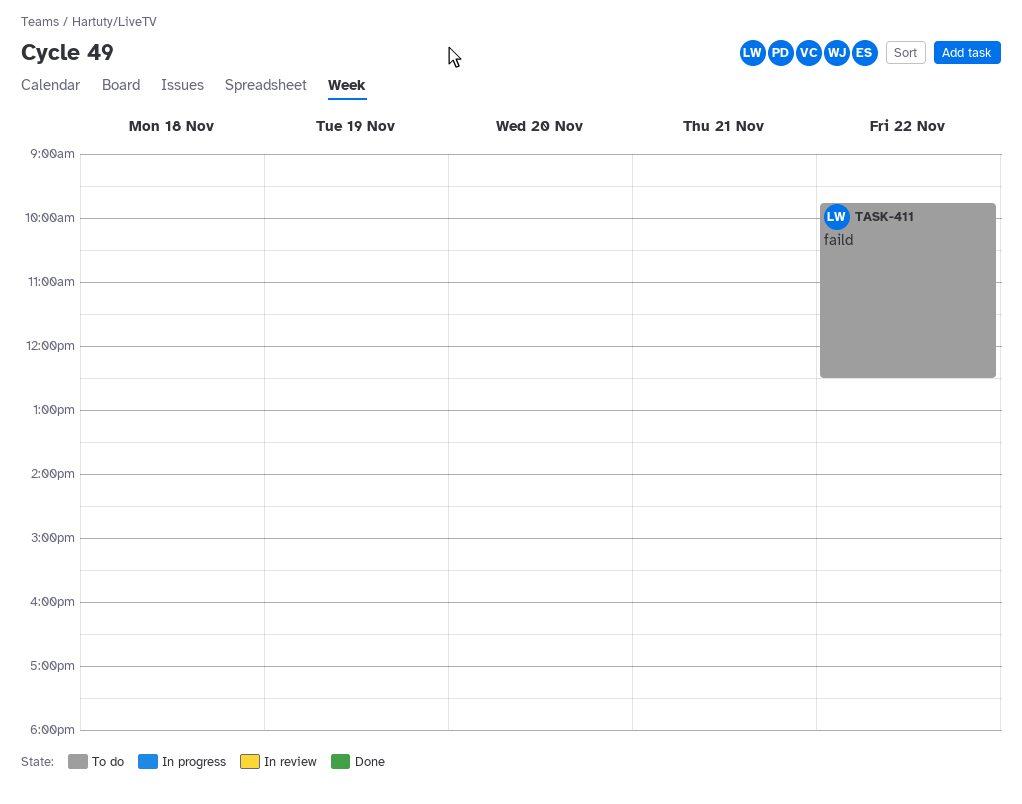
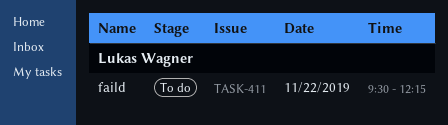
TASK-411, begins: 09:45 -> 09:30
TASK-411, ends: 12:30 -> 12:15

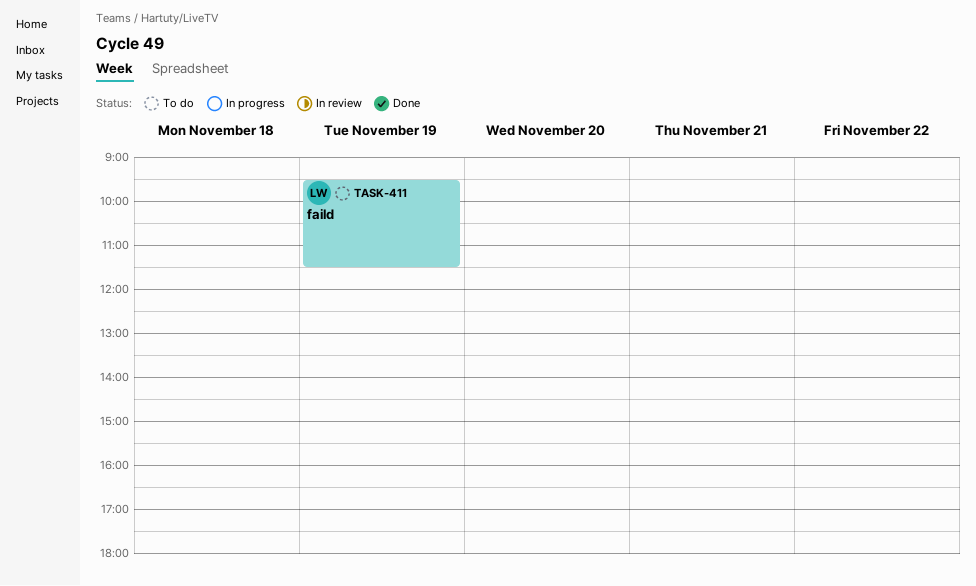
TASK-411, day: Nov 22 -> Nov 19
TASK-411, ends: 12:15 -> 11:30

